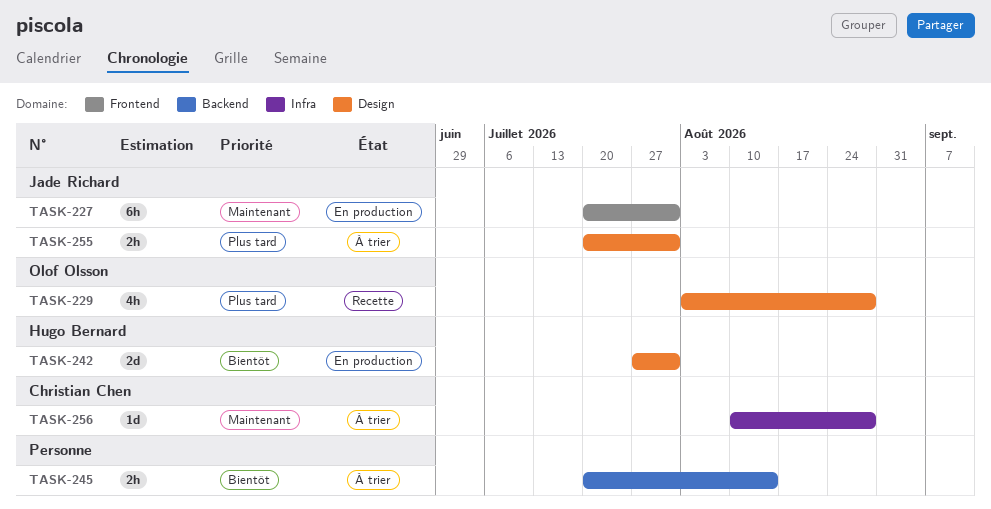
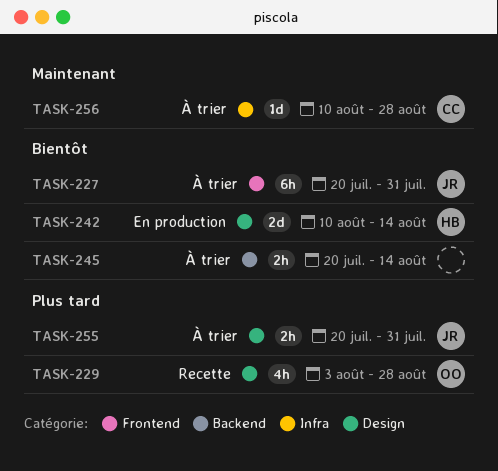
TASK-227, status: En production -> À trier
TASK-227, priority: Maintenant -> Bientôt
TASK-242, start: Jul 27 -> Aug 10
TASK-242, due: Jul 31 -> Aug 14

